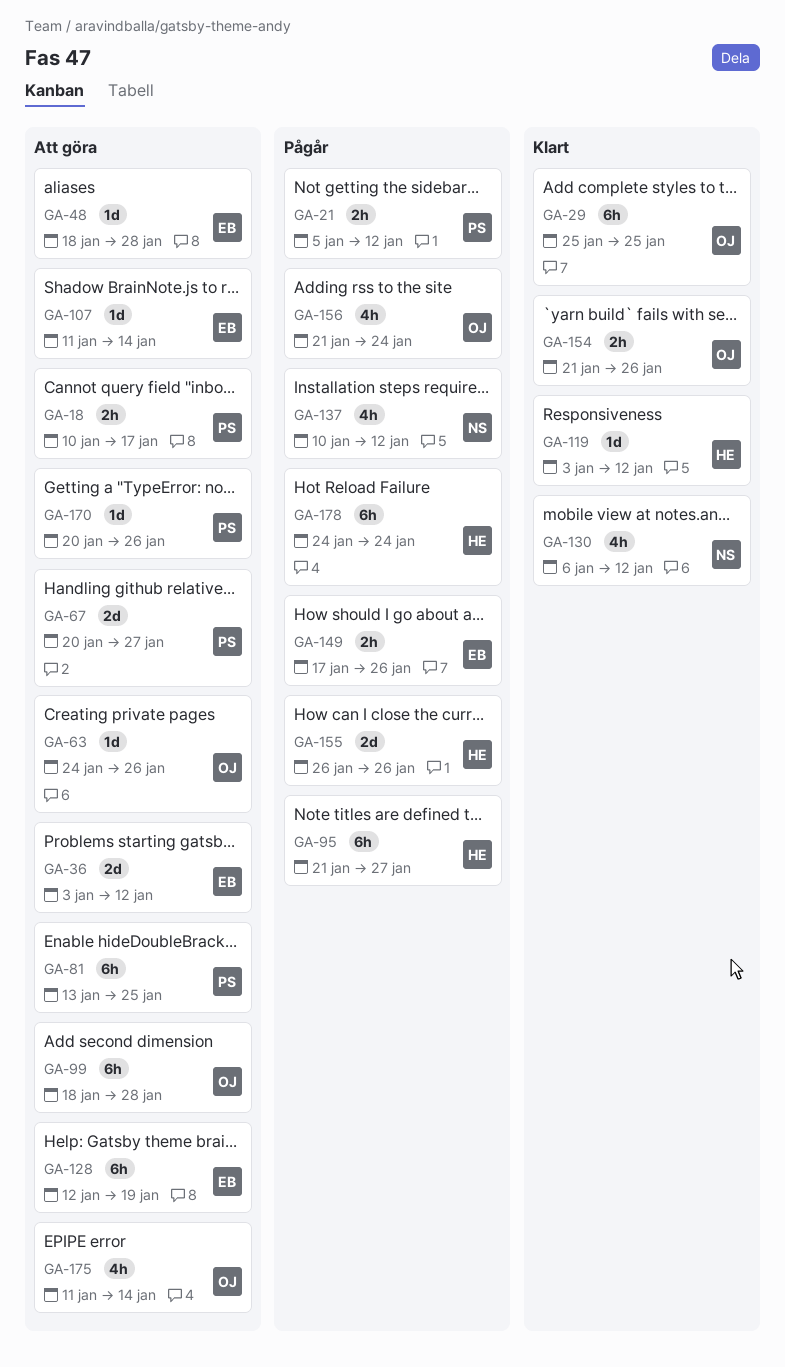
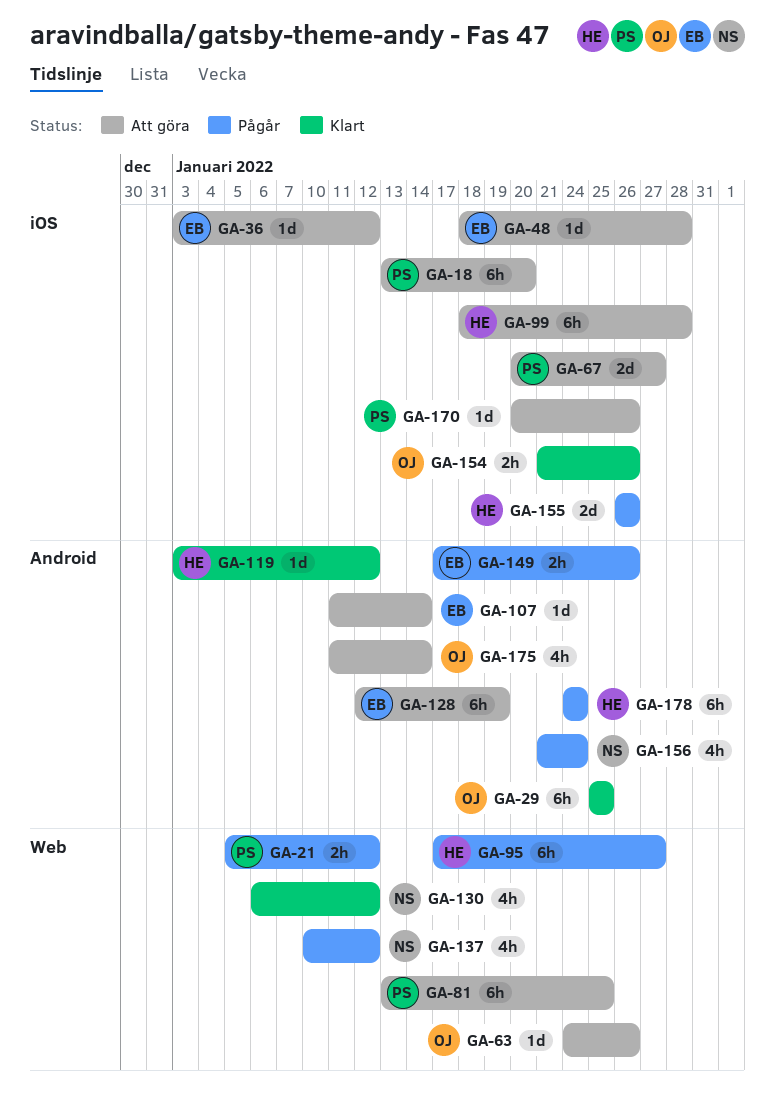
GA-18, estimate: 2h -> 6h
GA-18, start: Jan 10 -> Jan 13
GA-18, due: Jan 17 -> Jan 20
GA-36, estimate: 2d -> 1d
GA-95, start: Jan 21 -> Jan 17
GA-99, owner: OJ -> HE
GA-156, owner: OJ -> NS

